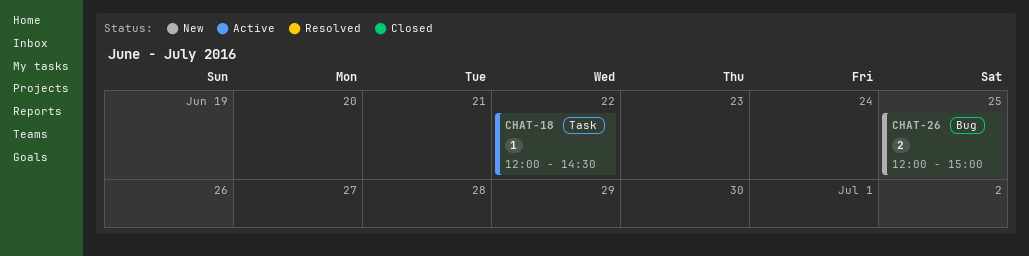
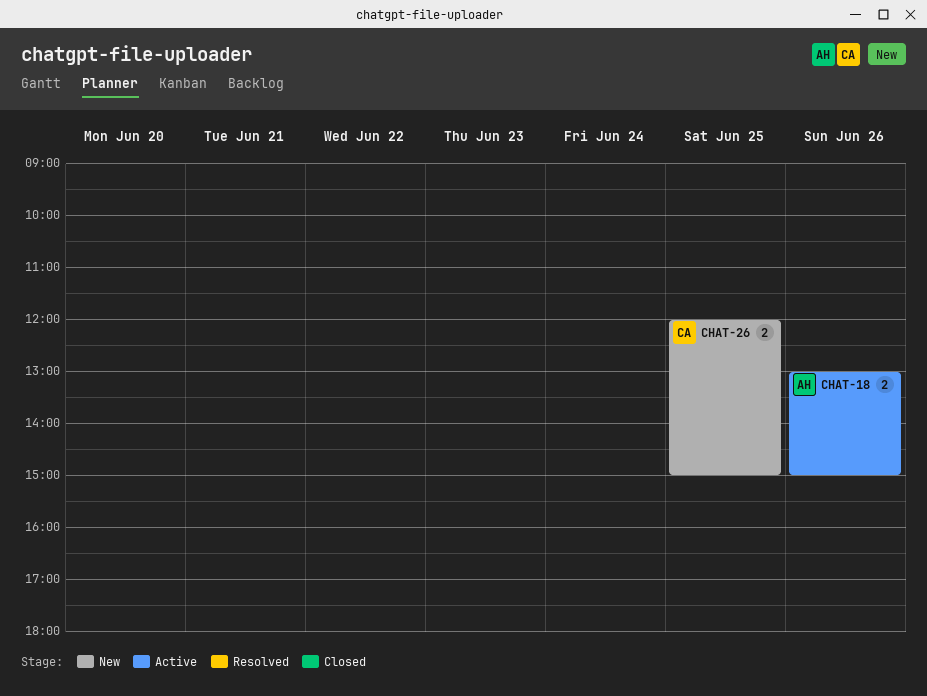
CHAT-18, estimate: 1 -> 2
CHAT-18, day: Jun 22 -> Jun 26
CHAT-18, begins: 12:00 -> 13:00
CHAT-18, ends: 14:30 -> 15:00

